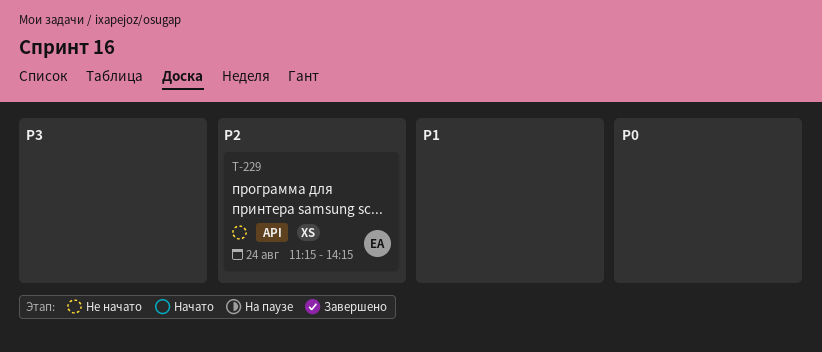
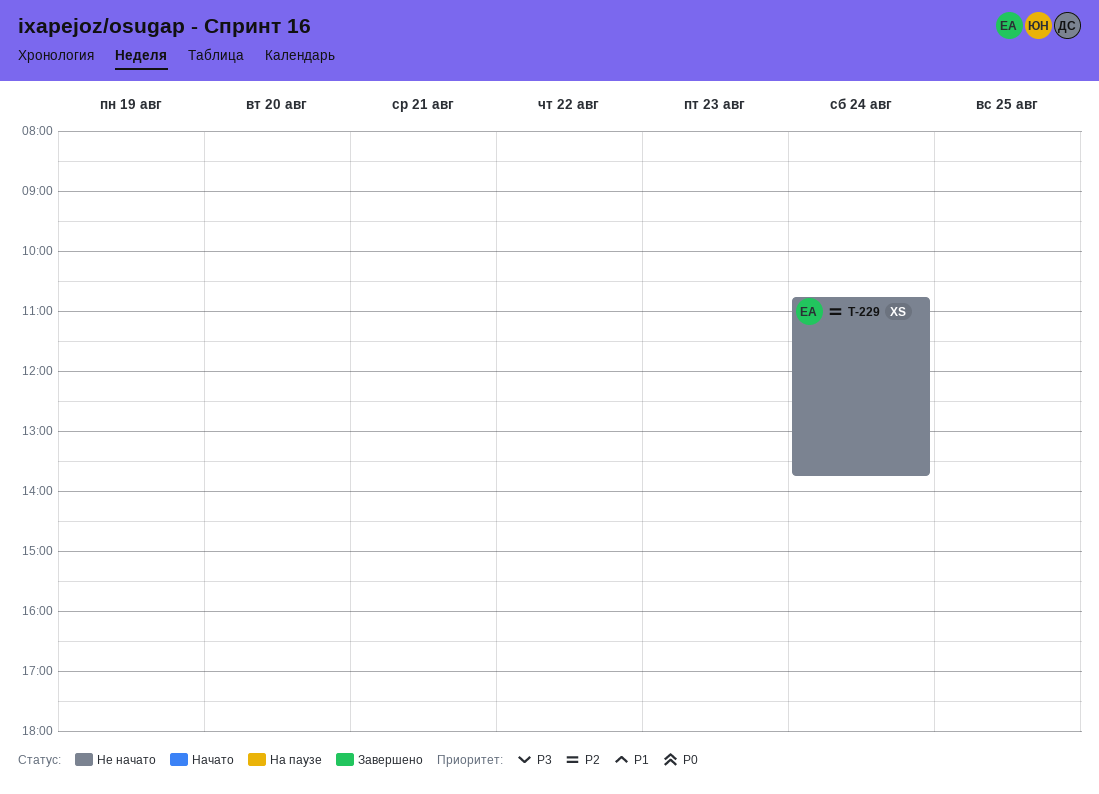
T-229, begins: 11:15 -> 10:45
T-229, ends: 14:15 -> 13:45

